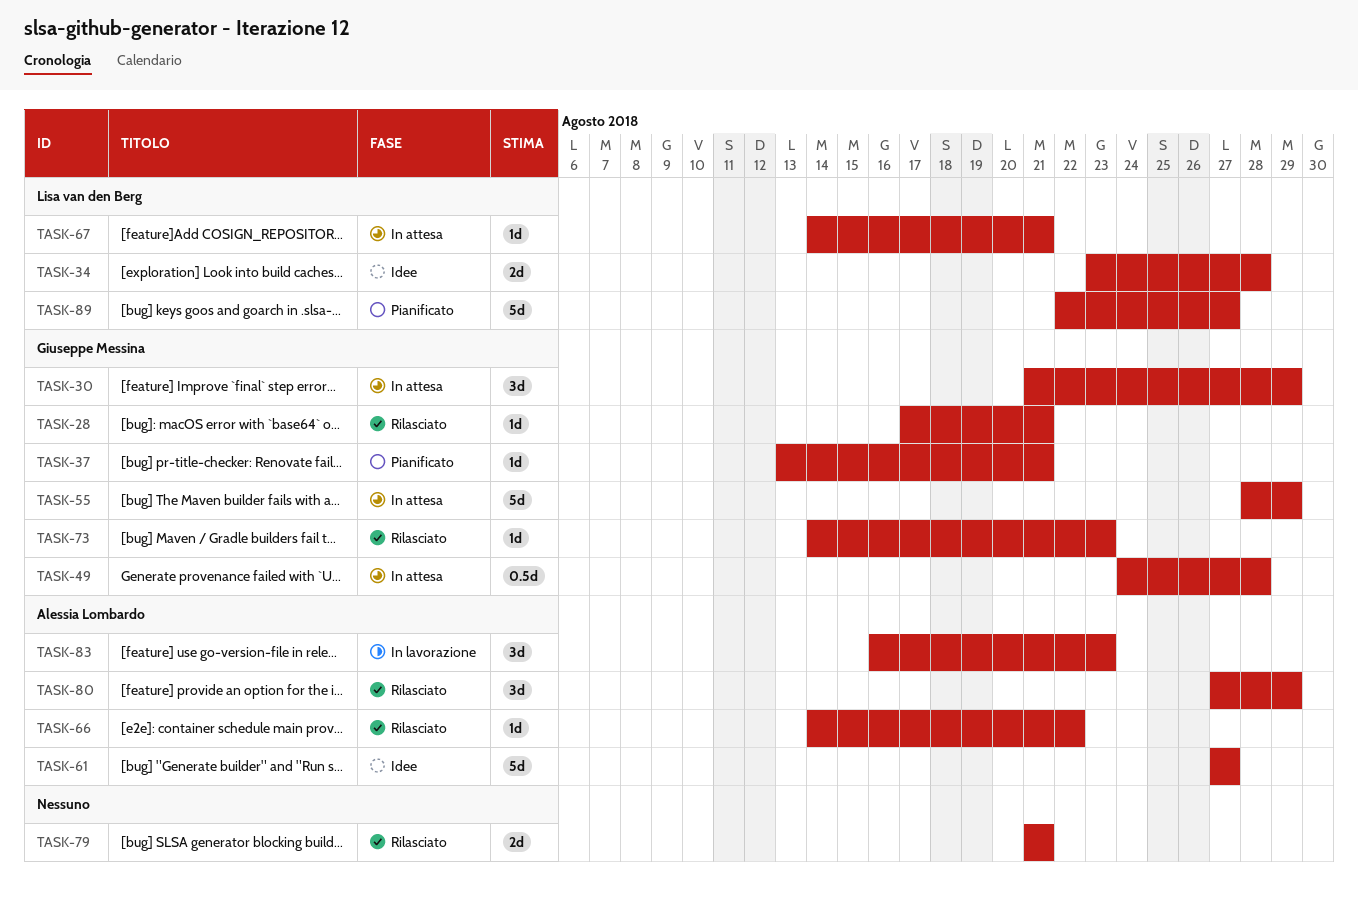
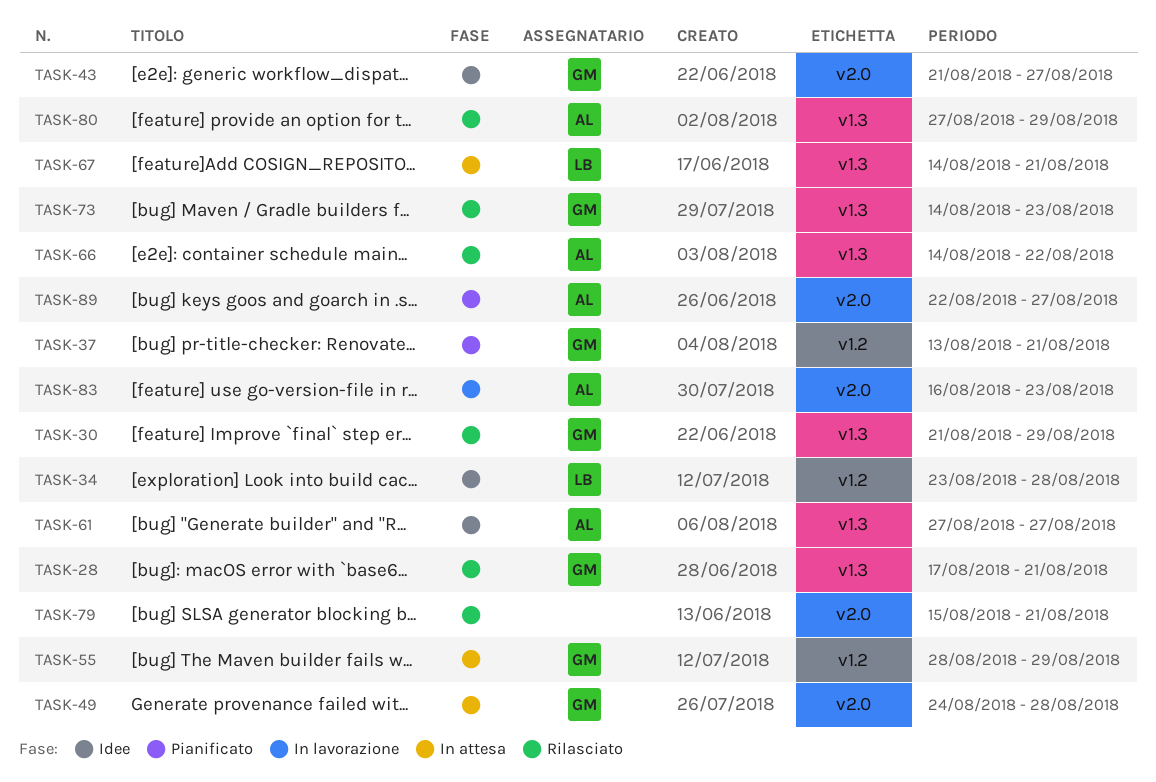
TASK-30, status: In attesa -> Rilasciato
TASK-43: none -> present
TASK-79, start: Aug 21 -> Aug 15
TASK-89, owner: Lisa van den Berg -> Alessia Lombardo

